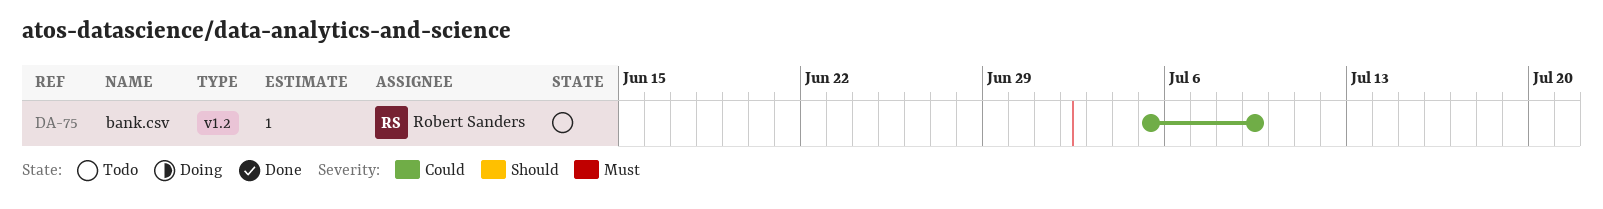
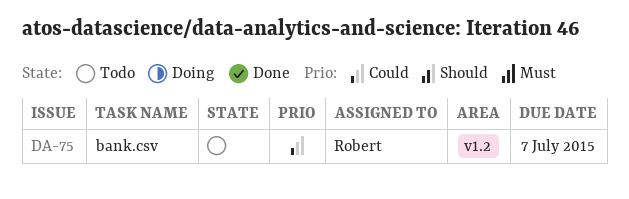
DA-75, due: Jul 9 -> Jul 7

